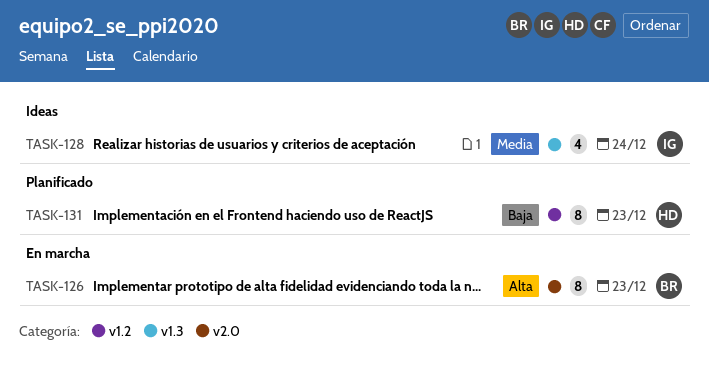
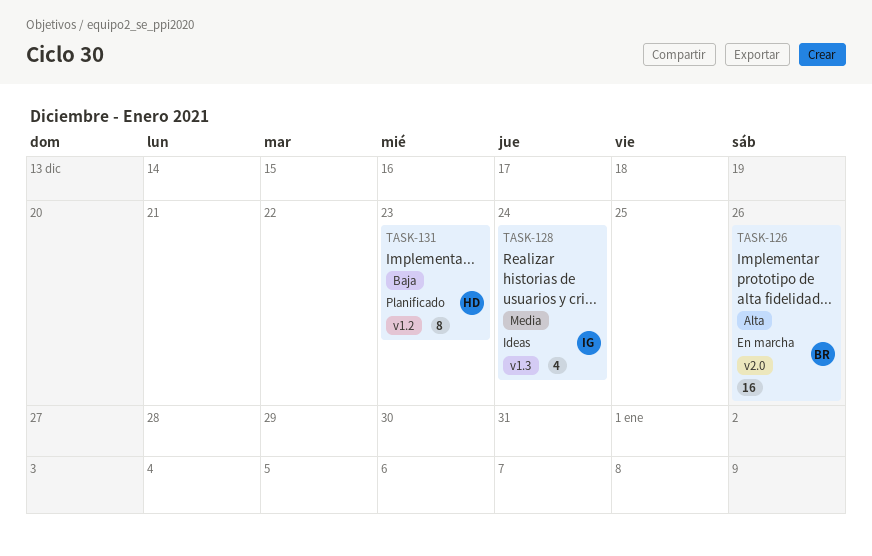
TASK-126, estimate: 8 -> 16
TASK-126, due: Dec 23 -> Dec 26

